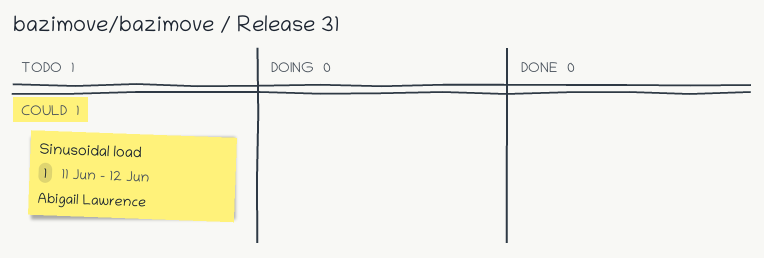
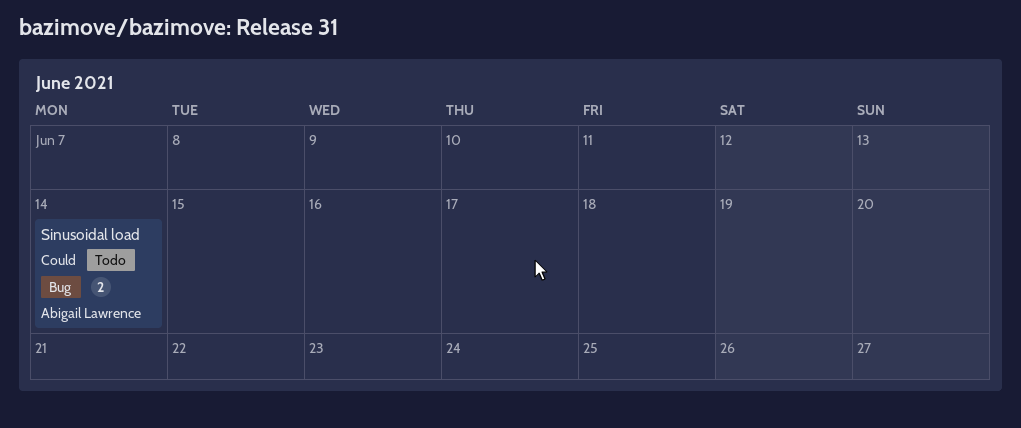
Sinusoidal load, estimate: 1 -> 2
Sinusoidal load, due: Jun 12 -> Jun 14

